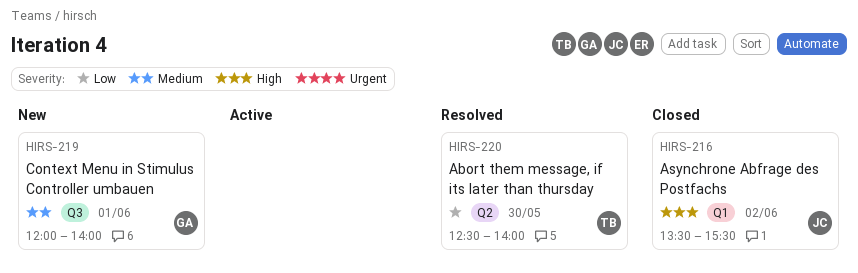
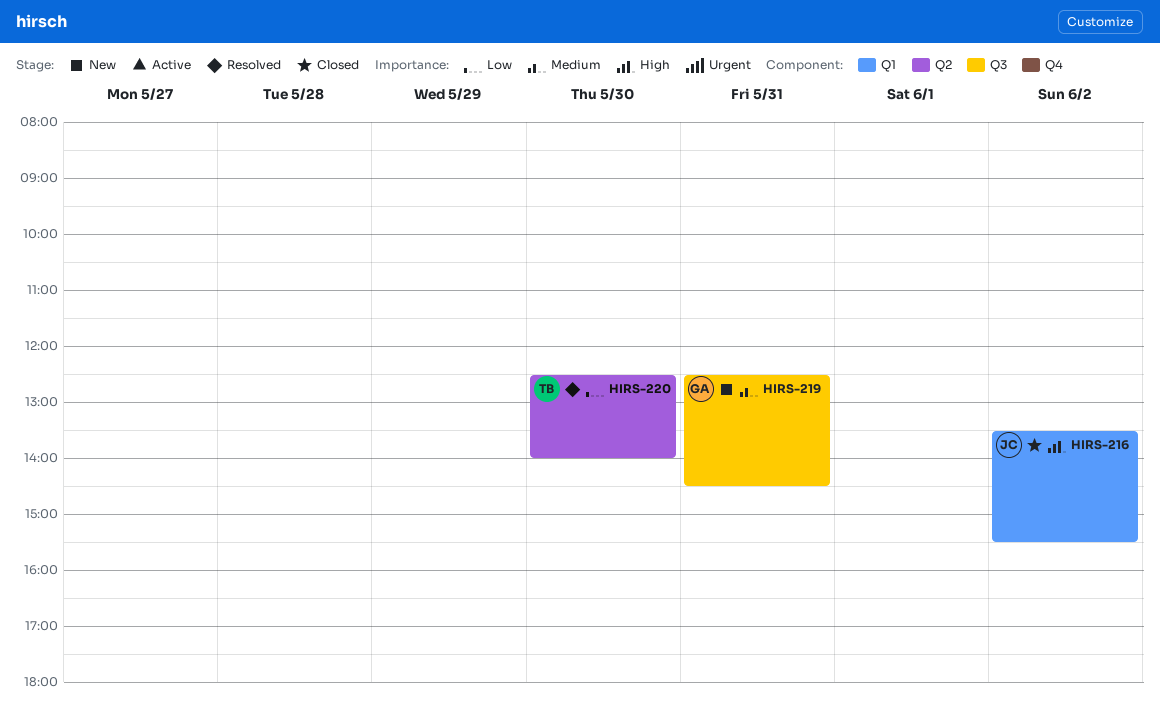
HIRS-219, day: Jun 1 -> May 31
HIRS-219, begins: 12:00 -> 12:30
HIRS-219, ends: 14:00 -> 14:30

